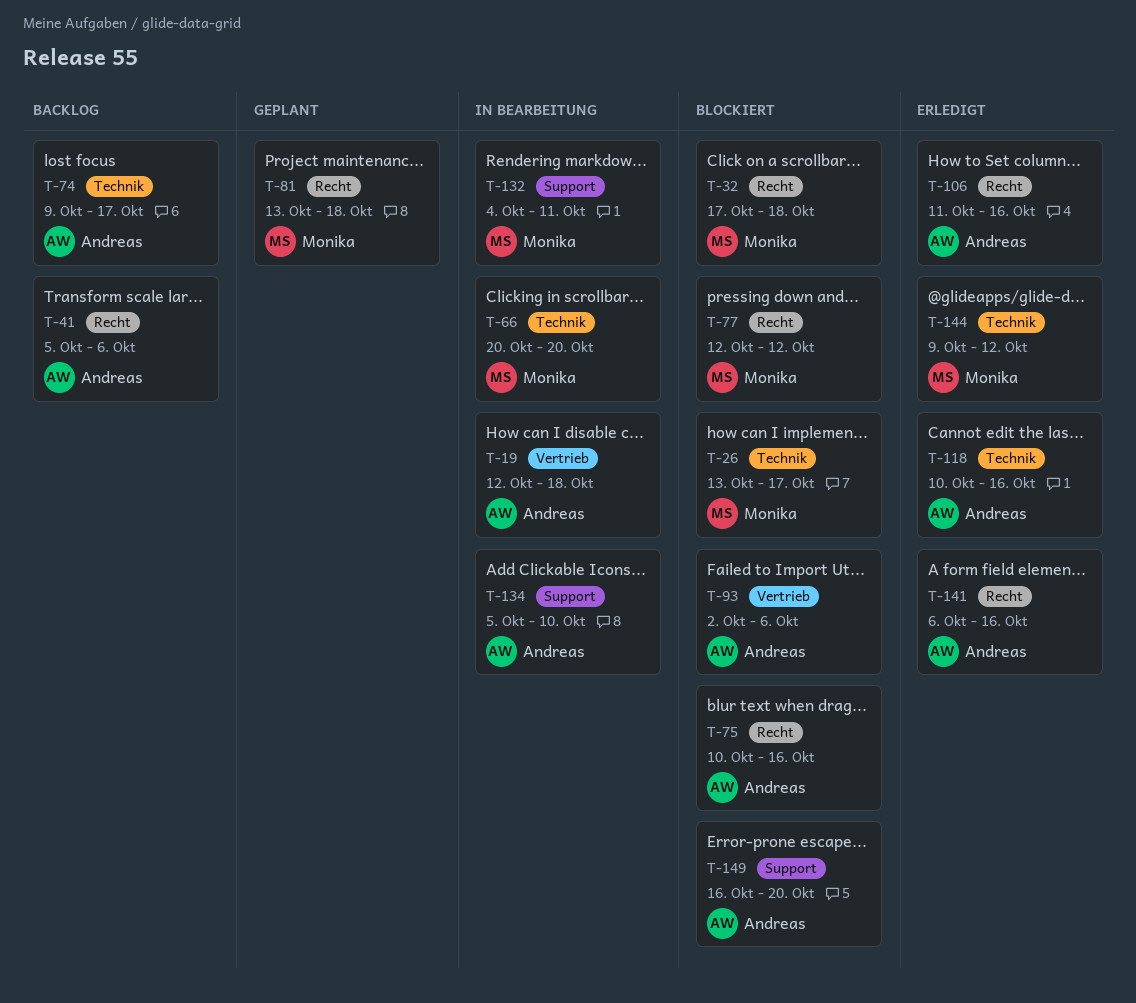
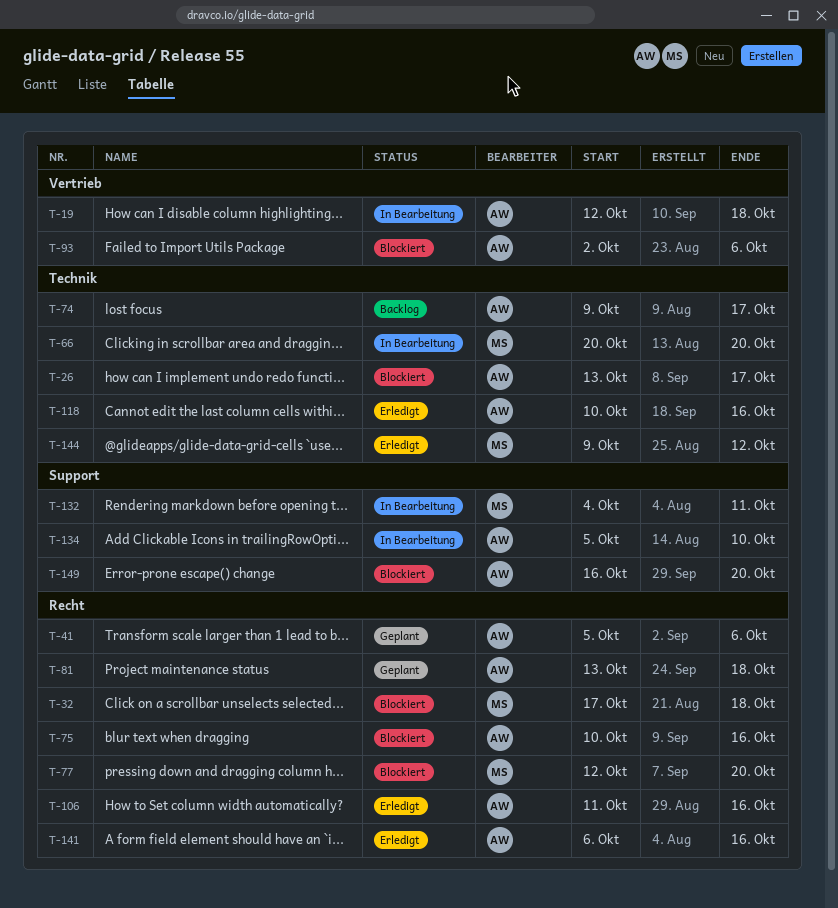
T-26, owner: Monika -> Andreas
T-41, status: Backlog -> Geplant
T-77, due: Oct 12 -> Oct 20
T-81, owner: Monika -> Andreas

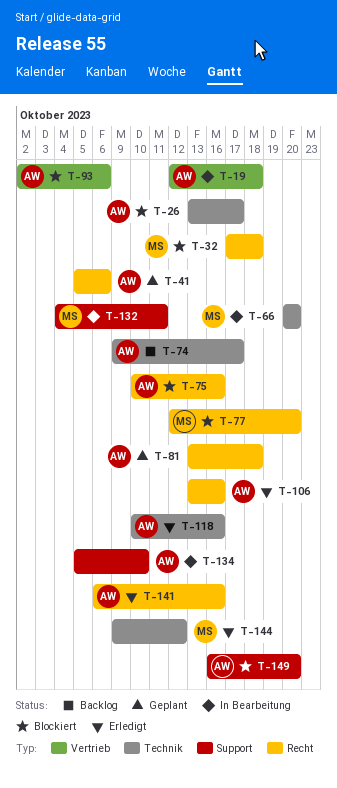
T-106, start: Oct 11 -> Oct 13

